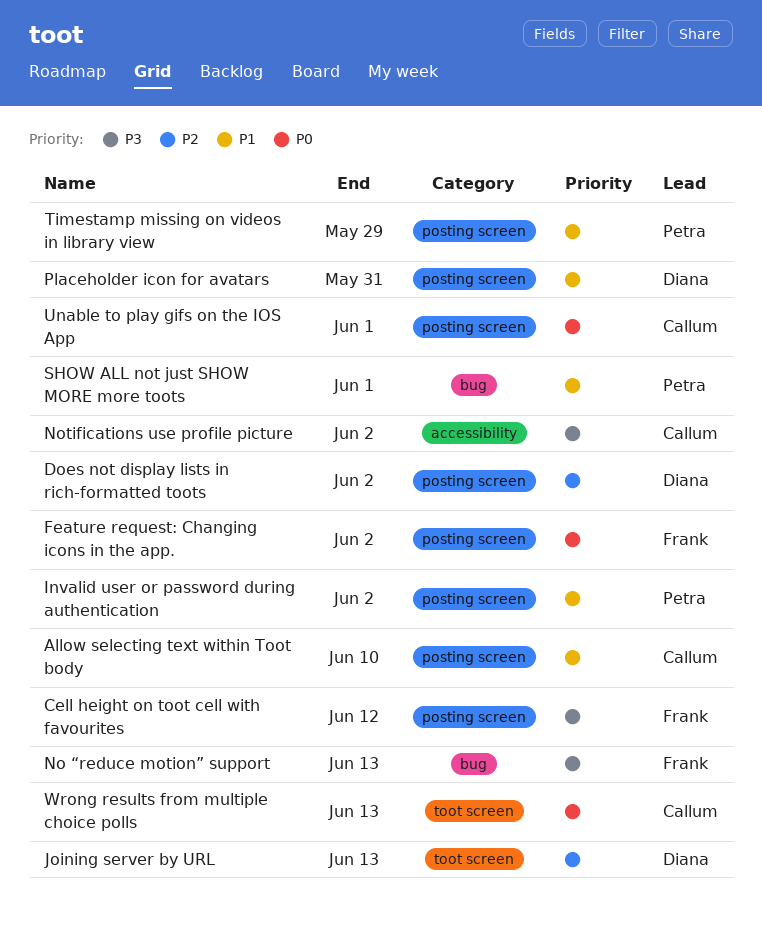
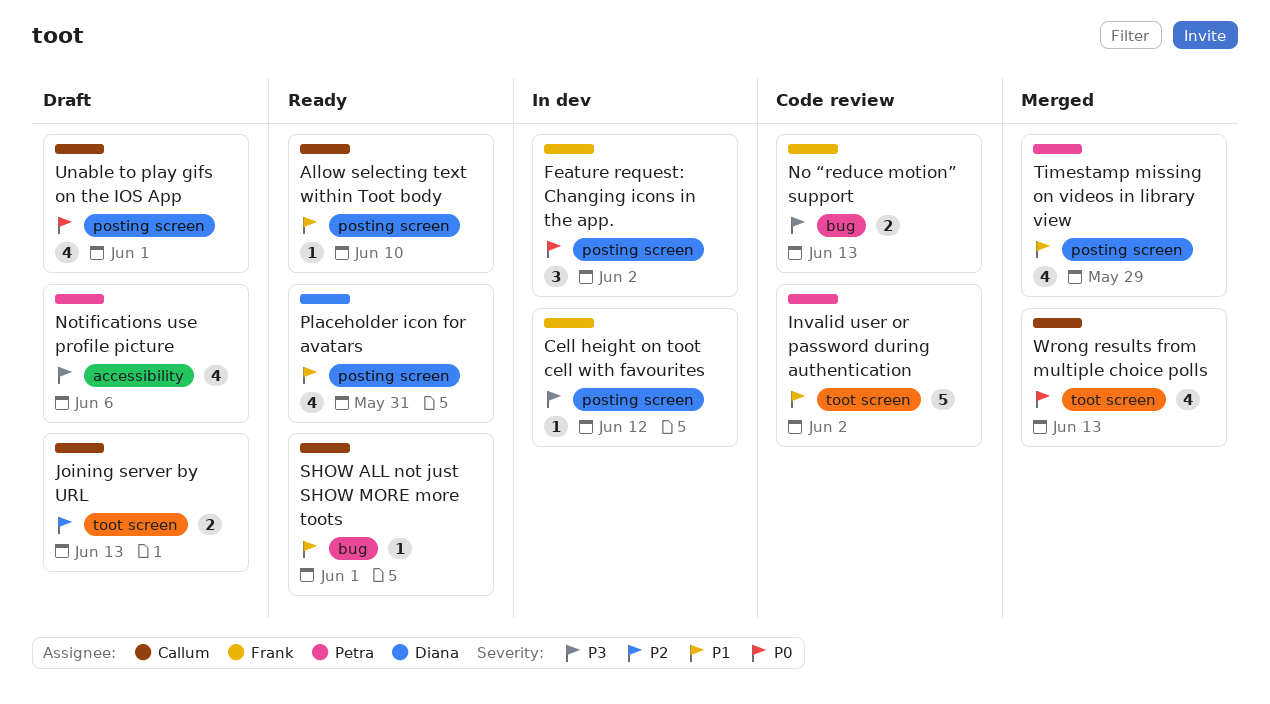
Does not display lists in rich-formatted toots: present -> none
Invalid user or password during authentication, label: posting screen -> toot screen
Joining server by URL, owner: Diana -> Callum
Notifications use profile picture, owner: Callum -> Petra
Notifications use profile picture, due: Jun 2 -> Jun 6
SHOW ALL not just SHOW MORE more toots, owner: Petra -> Callum

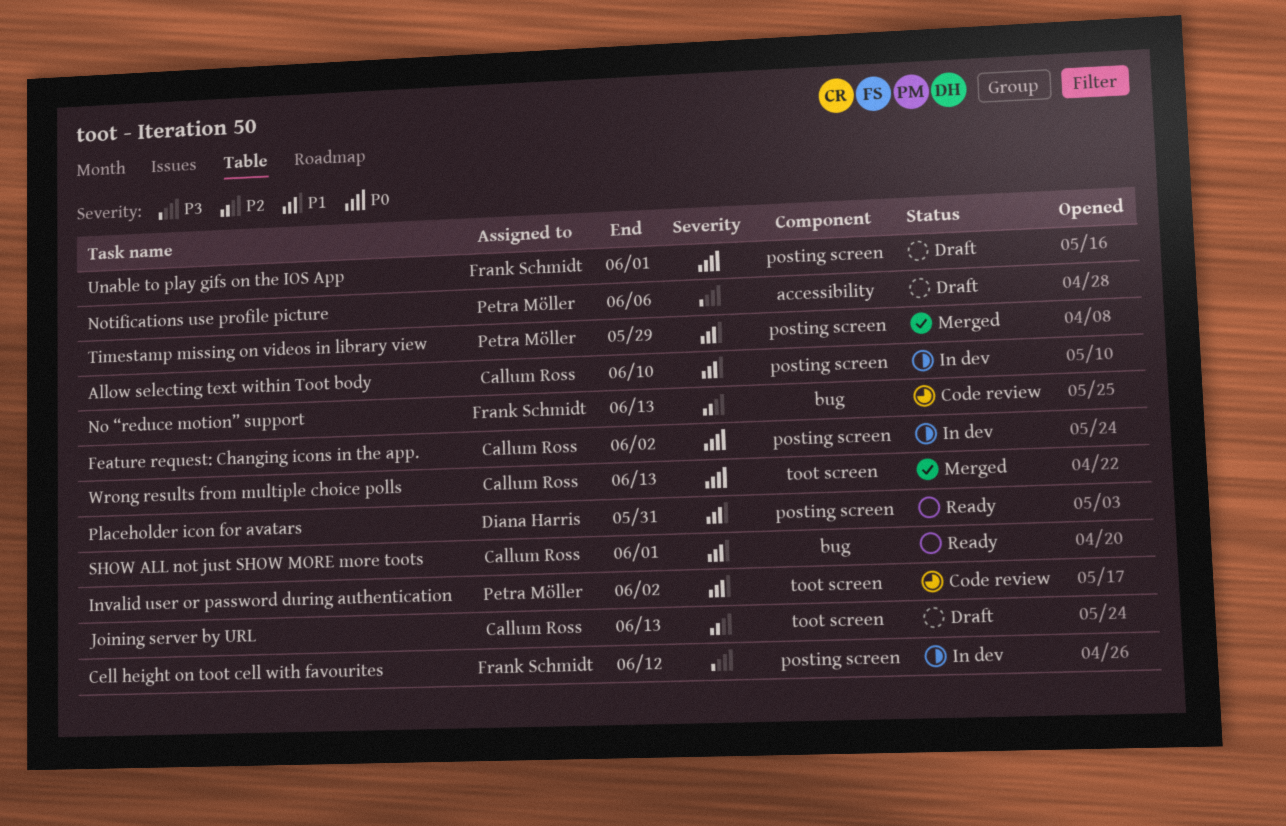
Allow selecting text within Toot body, status: Ready -> In dev
Feature request: Changing icons in the app., owner: Frank Schmidt -> Callum Ross
No “reduce motion” support, priority: P3 -> P2
Unable to play gifs on the IOS App, owner: Callum Ross -> Frank Schmidt

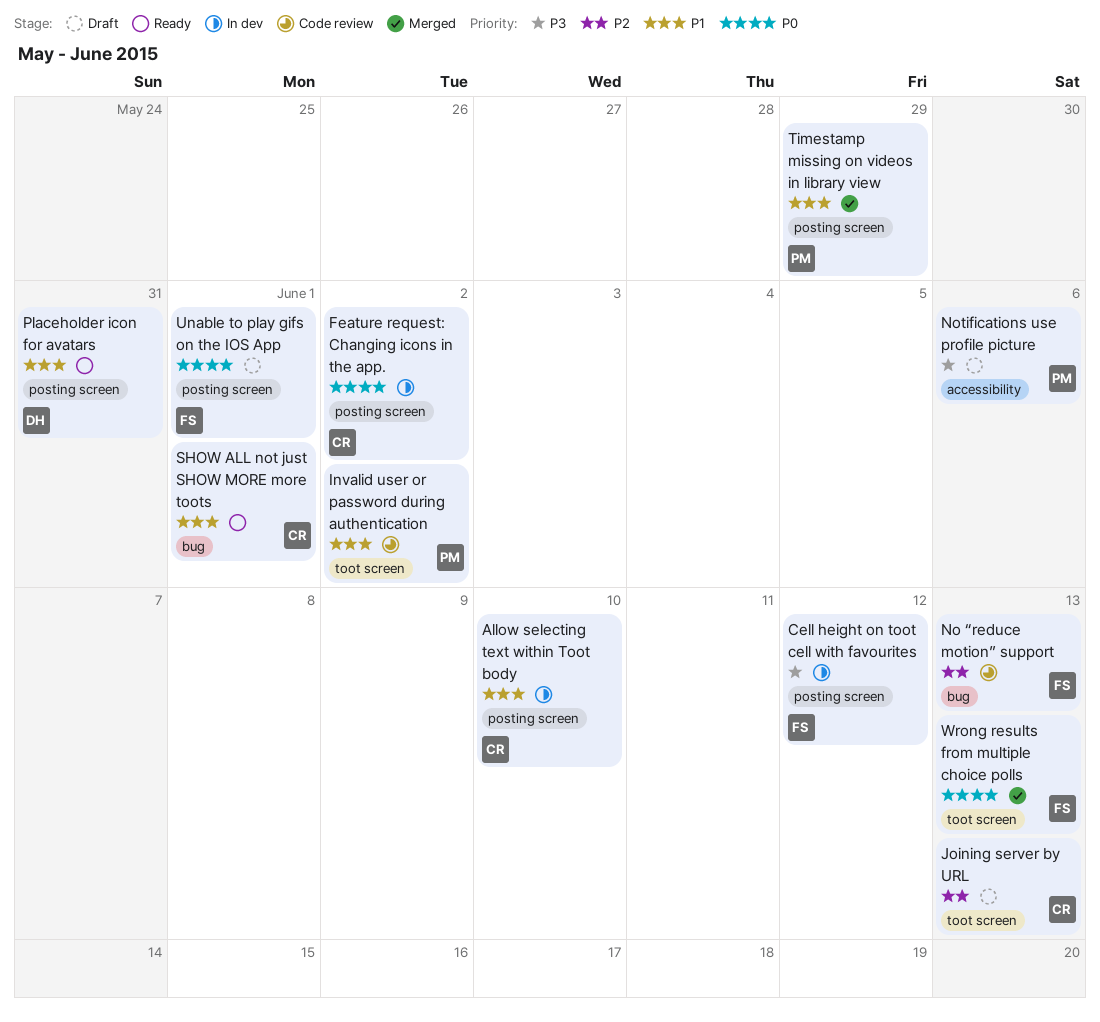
Wrong results from multiple choice polls, owner: Callum Ross -> Frank Schmidt

